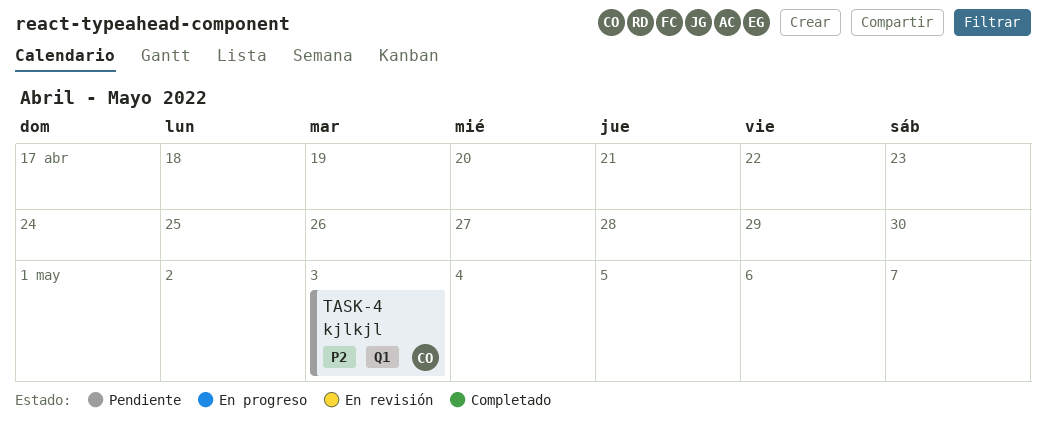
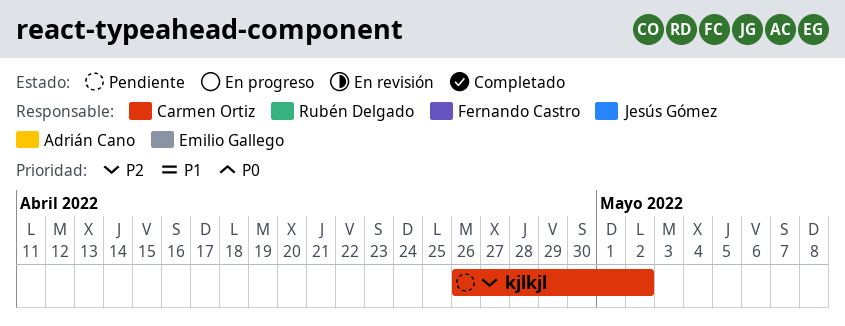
kjlkjl, due: May 3 -> May 2

